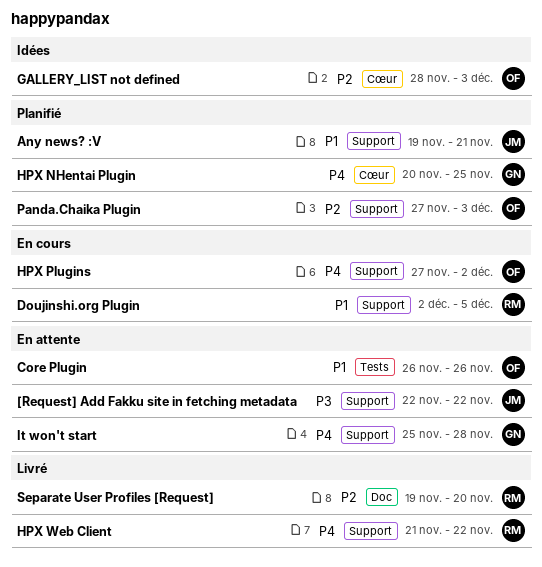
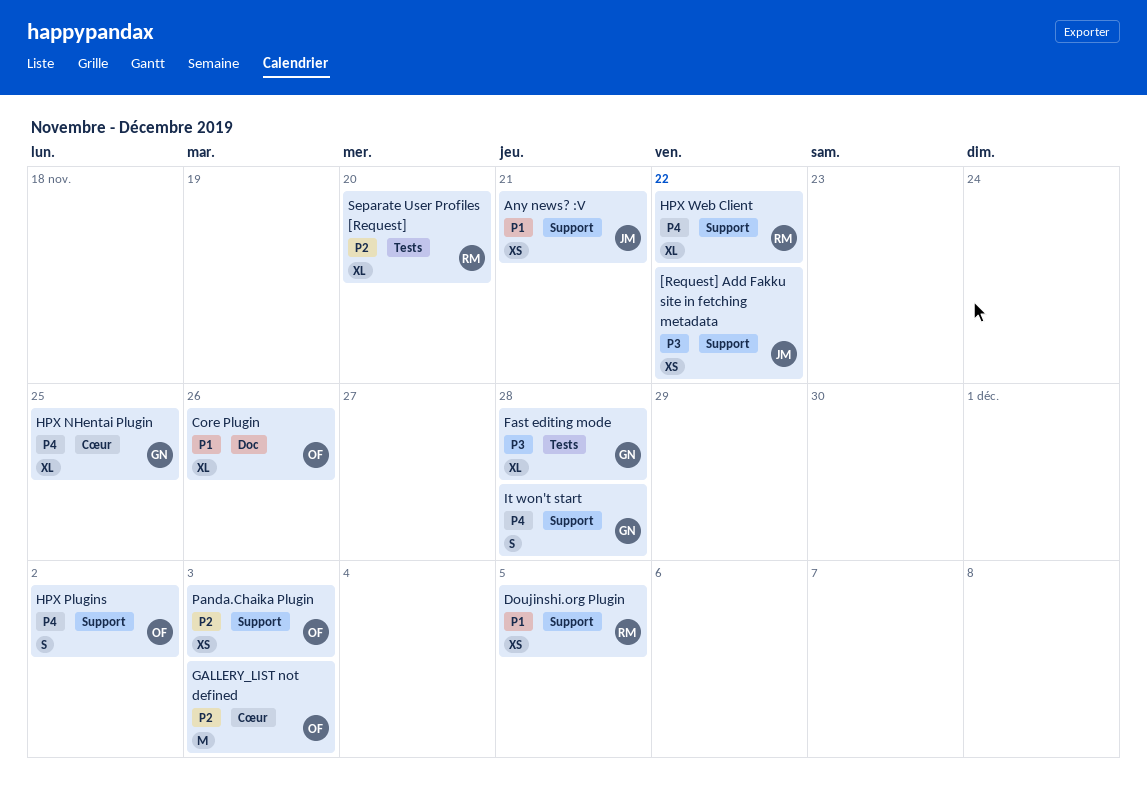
Core Plugin, label: Tests -> Doc
Fast editing mode: none -> present
Separate User Profiles [Request], label: Doc -> Tests

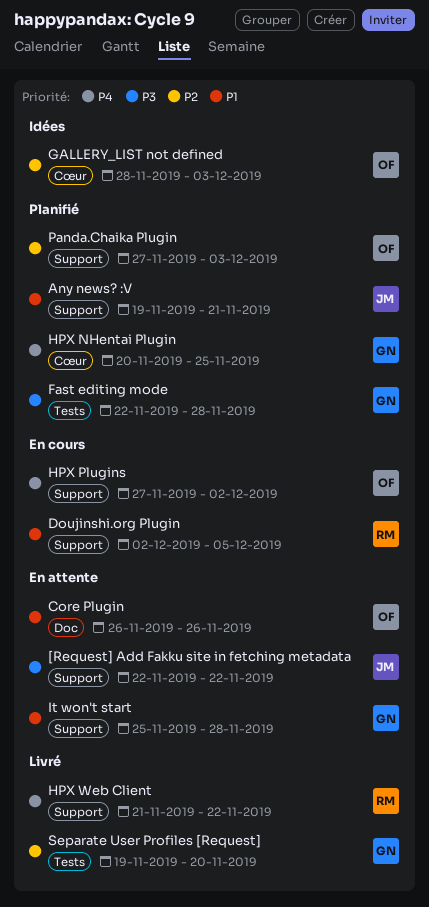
It won't start, priority: P4 -> P1
Separate User Profiles [Request], owner: RM -> GN

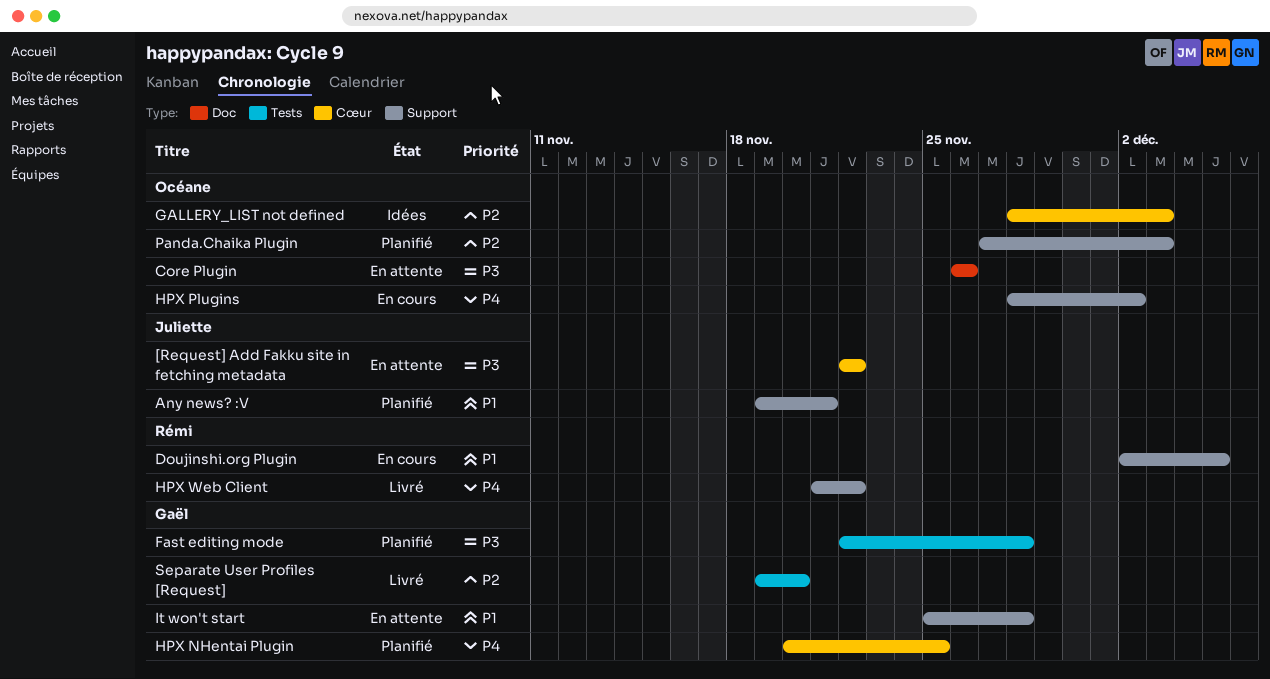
[Request] Add Fakku site in fetching metadata, label: Support -> Cœur
Core Plugin, priority: P1 -> P3
HPX Plugins, start: Nov 27 -> Nov 28

